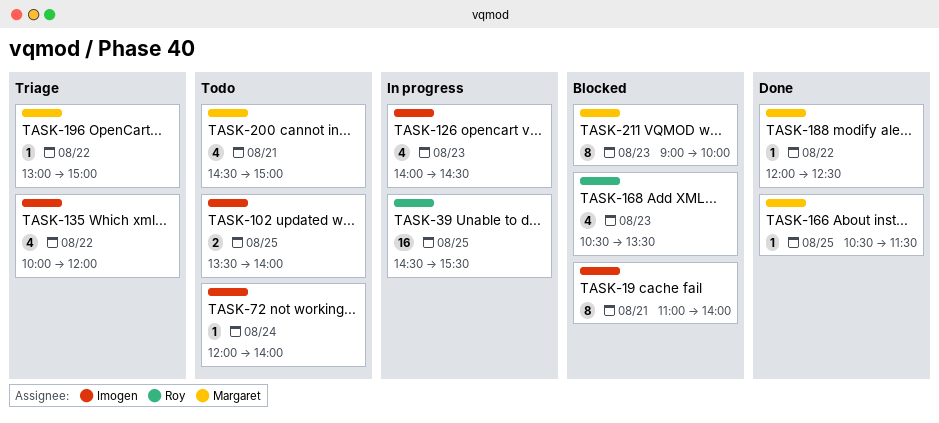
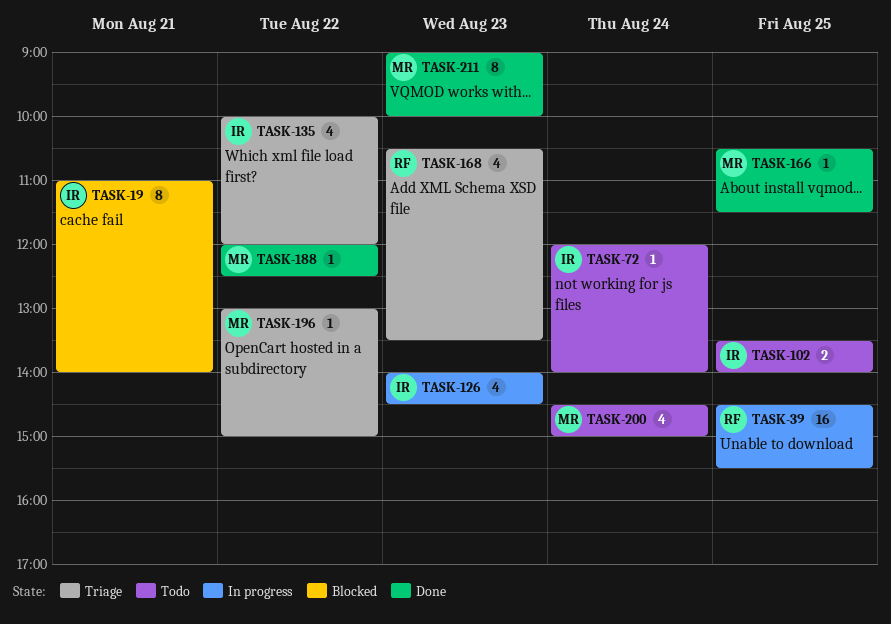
TASK-168, status: Blocked -> Triage
TASK-200, day: Aug 21 -> Aug 24
TASK-211, status: Blocked -> Done

